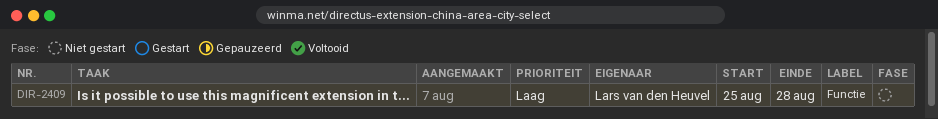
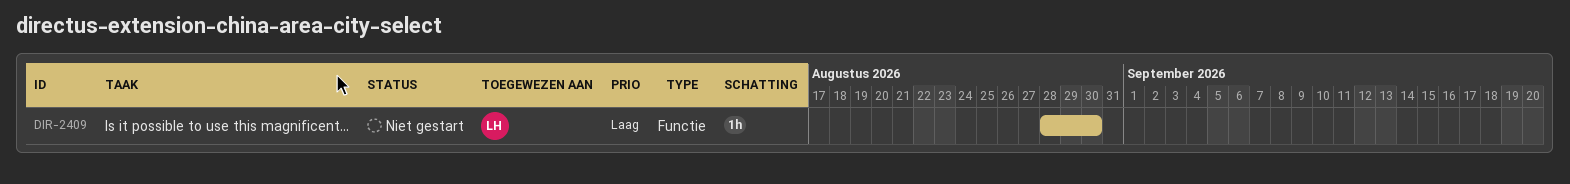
DIR-2409, start: Aug 25 -> Aug 28
DIR-2409, due: Aug 28 -> Aug 30

